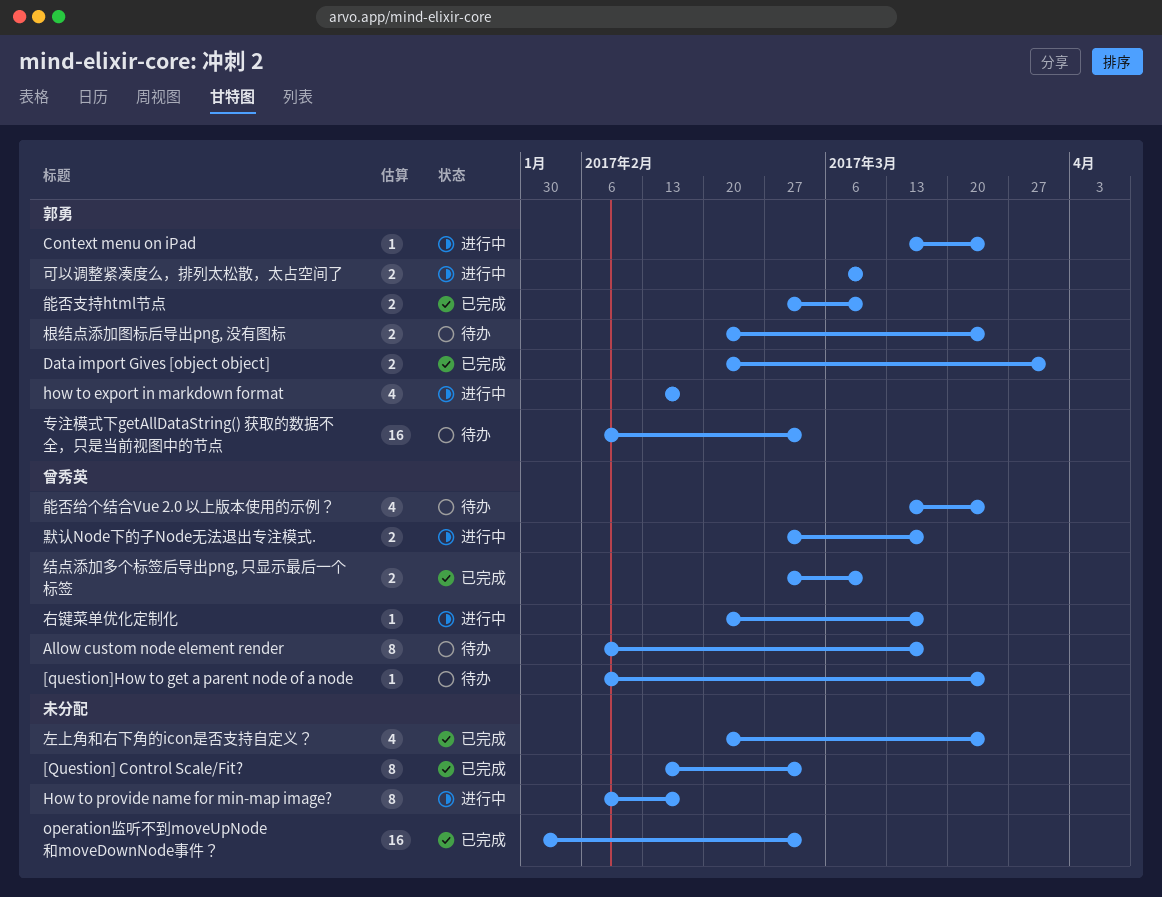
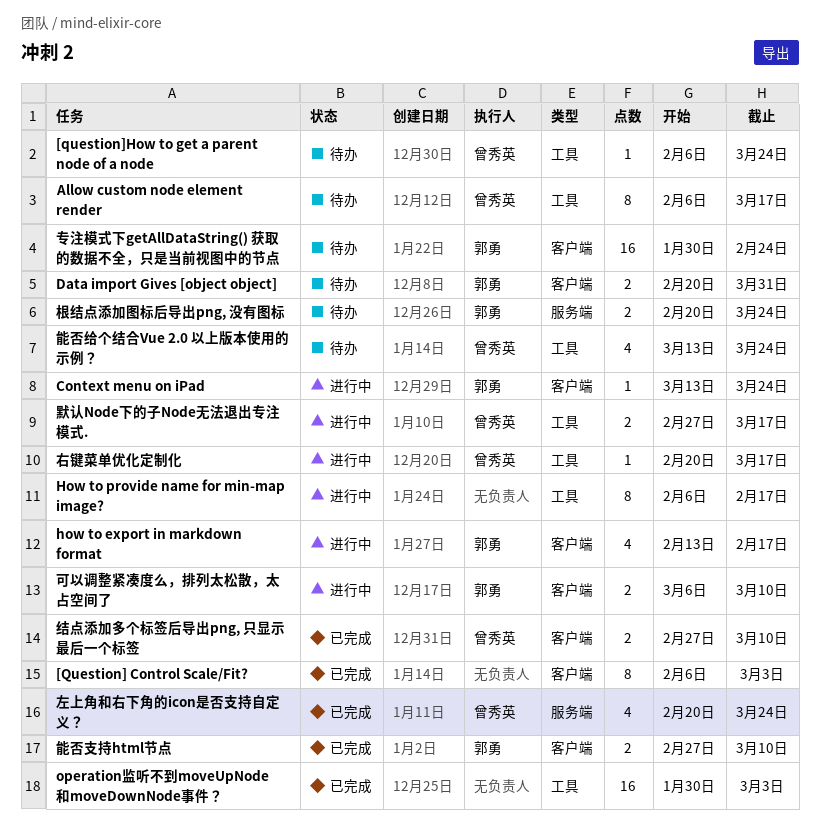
[Question] Control Scale/Fit?, start: Feb 13 -> Feb 6
Data import Gives [object object], status: 已完成 -> 待办
专注模式下getAllDataString() 获取的数据不全，只是当前视图中的节点, start: Feb 6 -> Jan 30
专注模式下getAllDataString() 获取的数据不全，只是当前视图中的节点, due: Mar 3 -> Feb 24
左上角和右下角的icon是否支持自定义？, owner: none -> 曾秀英

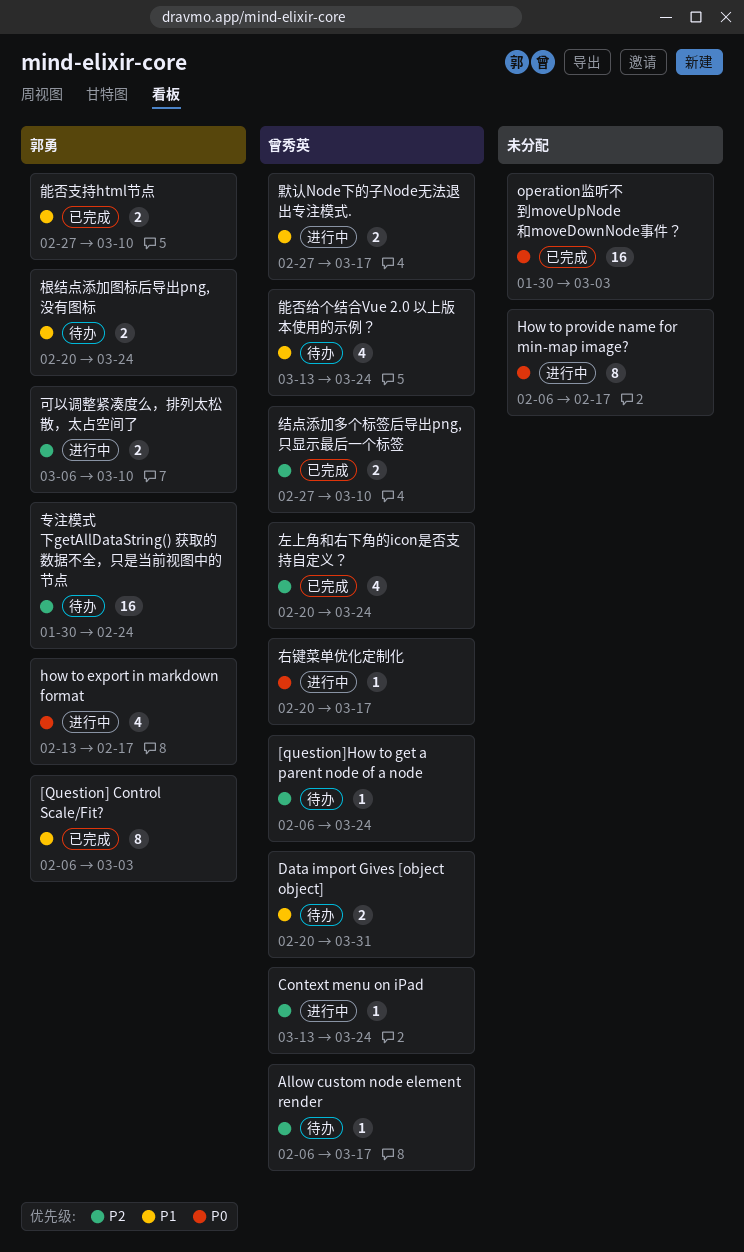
[Question] Control Scale/Fit?, owner: none -> 郭勇
Allow custom node element render, estimate: 8 -> 1
Context menu on iPad, owner: 郭勇 -> 曾秀英
Data import Gives [object object], owner: 郭勇 -> 曾秀英

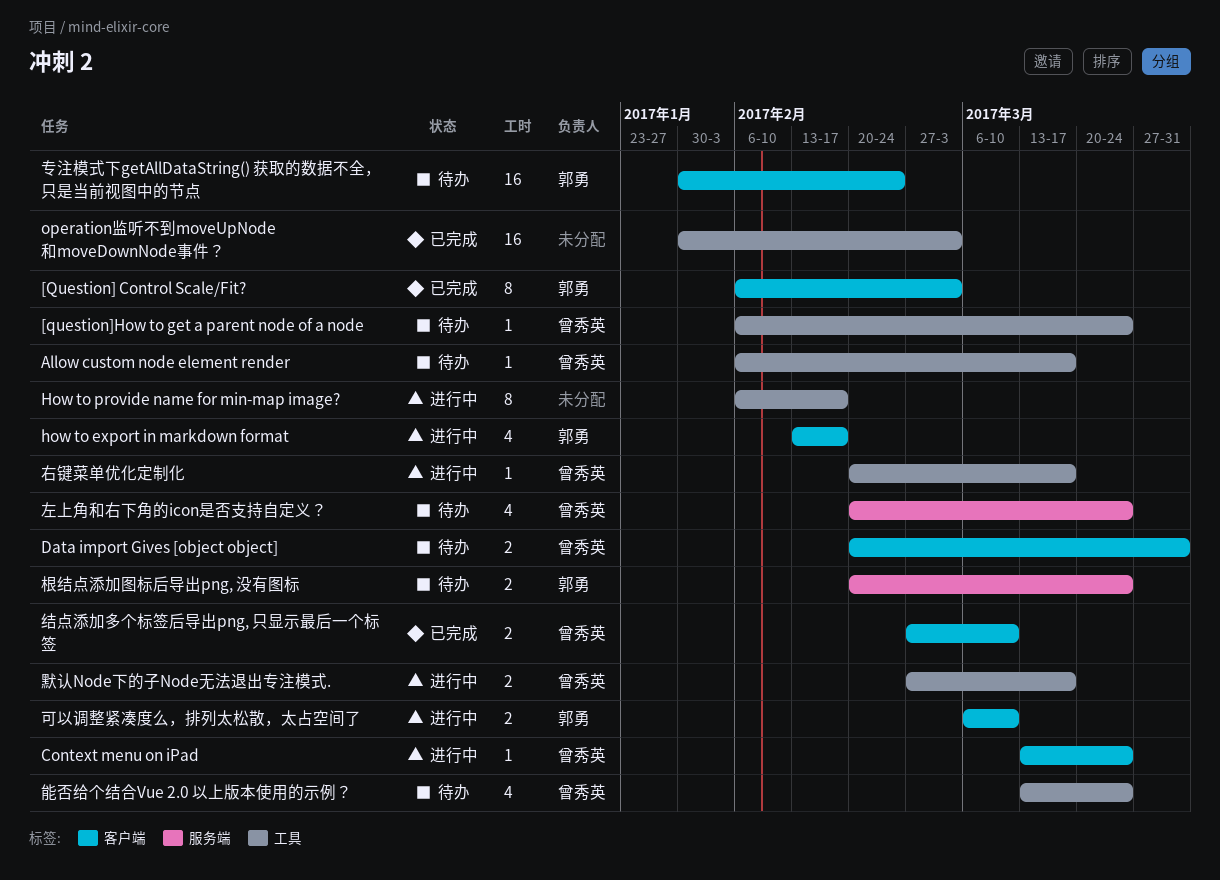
左上角和右下角的icon是否支持自定义？, status: 已完成 -> 待办
能否支持html节点: present -> none

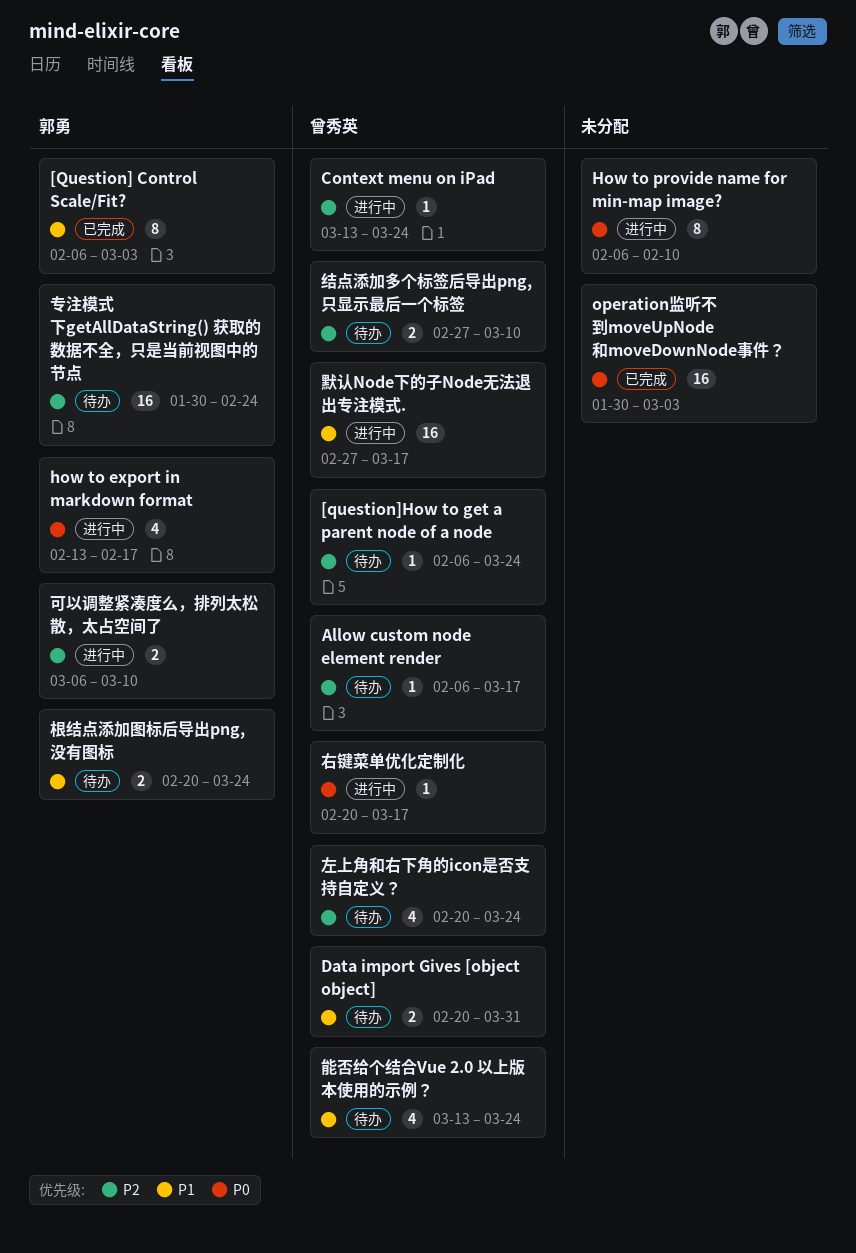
How to provide name for min-map image?, due: Feb 17 -> Feb 10
结点添加多个标签后导出png, 只显示最后一个标签, status: 已完成 -> 待办
默认Node下的子Node无法退出专注模式., estimate: 2 -> 16

